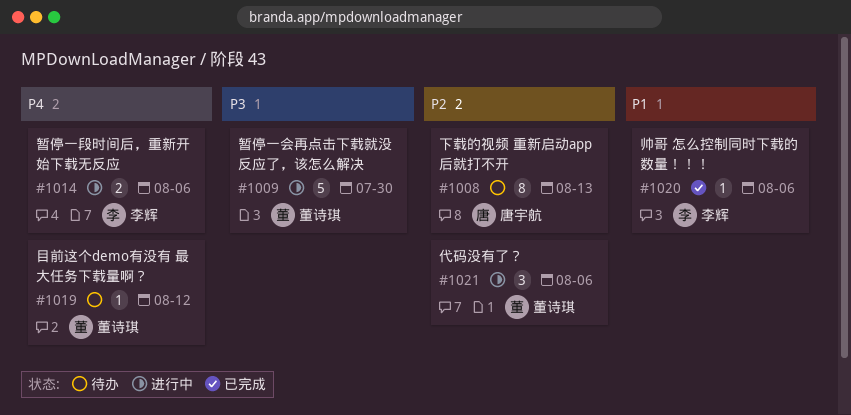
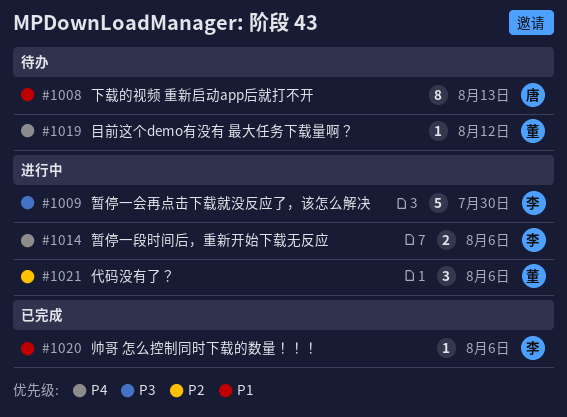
#1008, priority: P2 -> P1
#1009, owner: 董诗琪 -> 李辉

